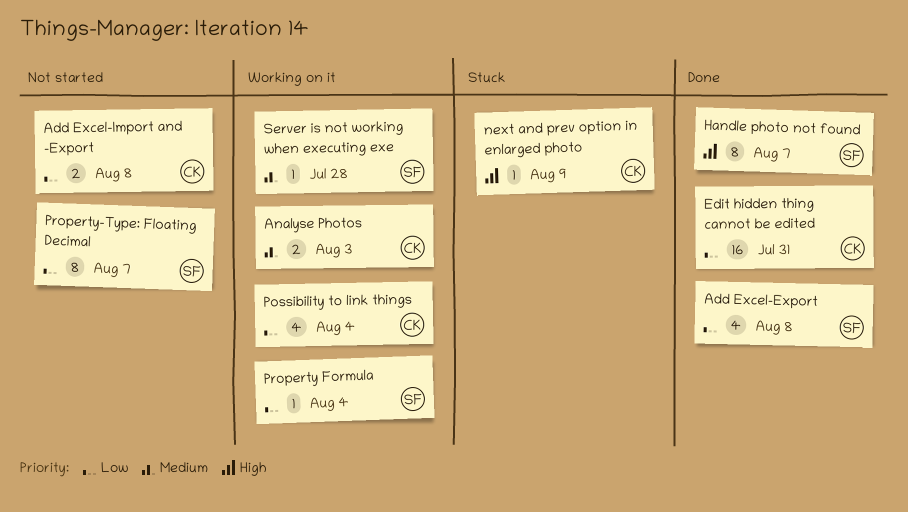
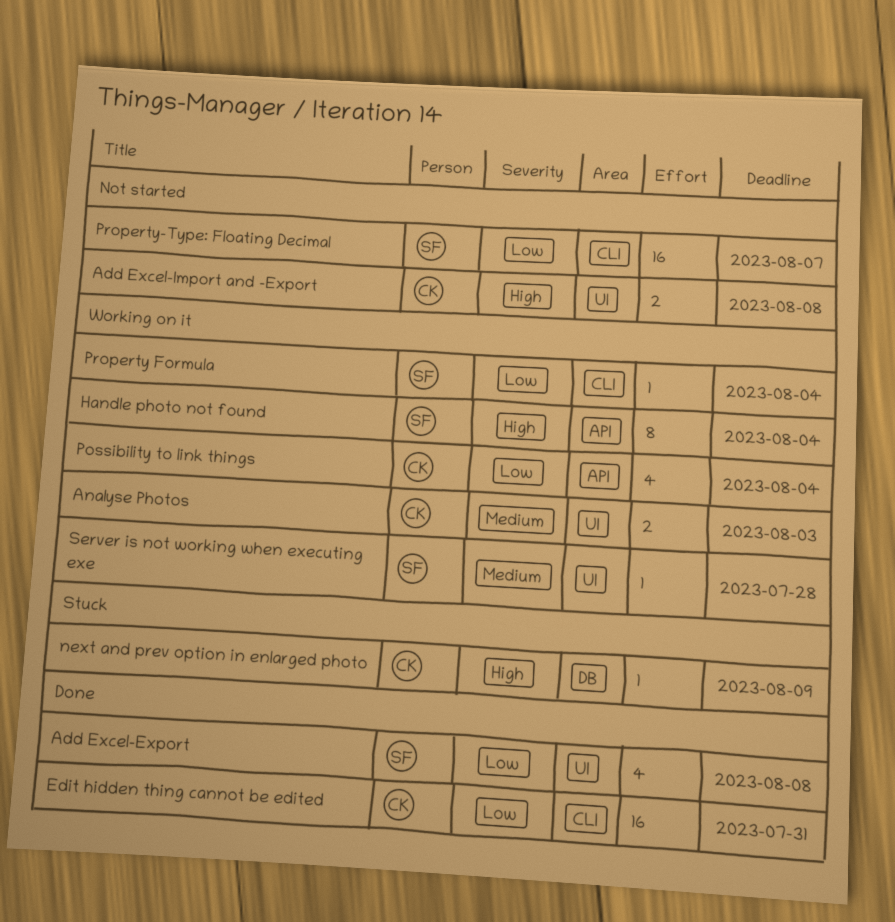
Add Excel-Import and -Export, priority: Low -> High
Handle photo not found, status: Done -> Working on it
Handle photo not found, due: Aug 7 -> Aug 4
Property-Type: Floating Decimal, estimate: 8 -> 16

